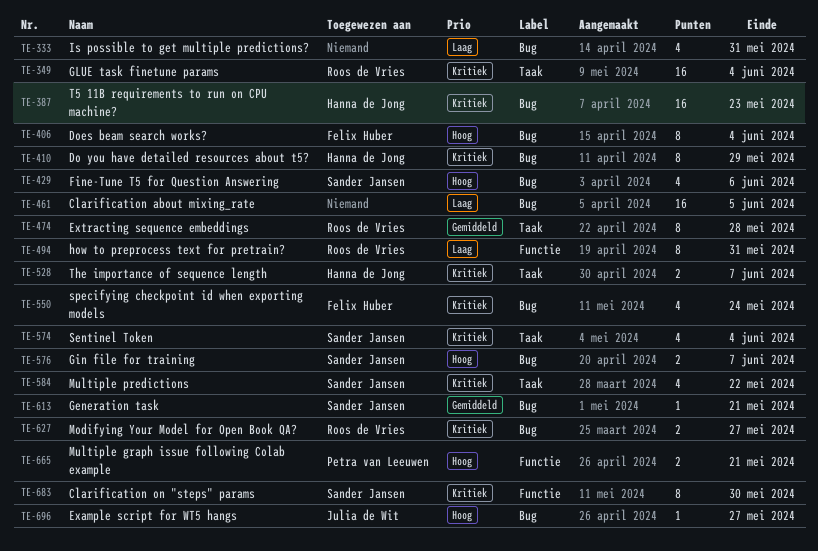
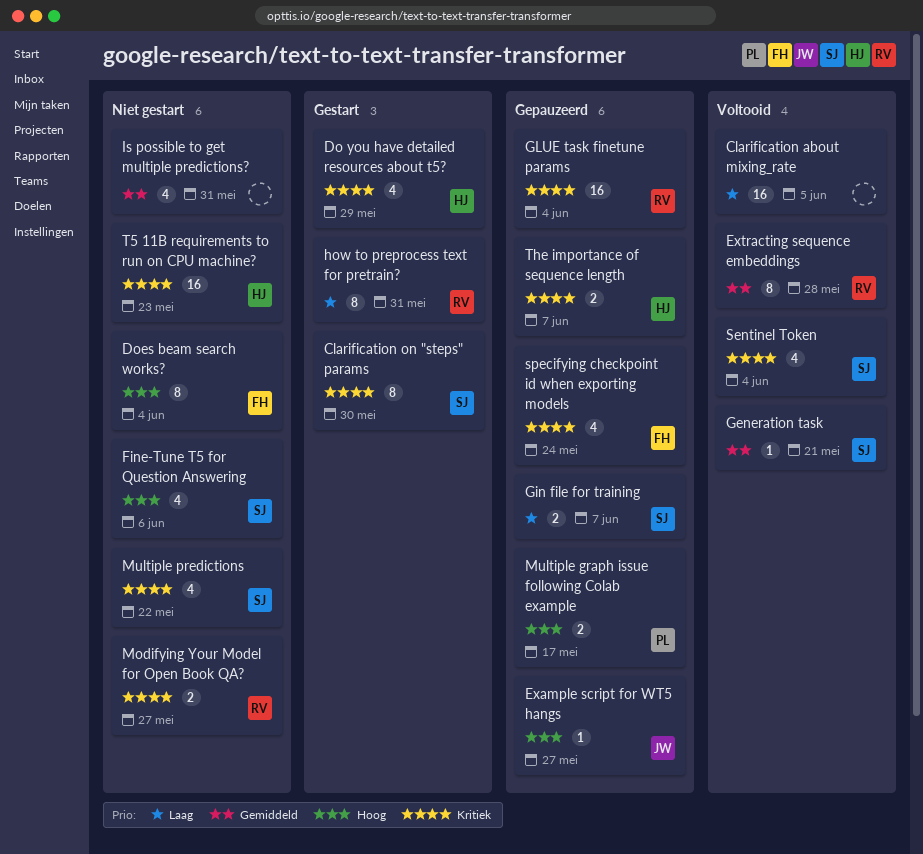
Do you have detailed resources about t5?, estimate: 8 -> 4
Gin file for training, priority: Hoog -> Laag
Is possible to get multiple predictions?, priority: Laag -> Gemiddeld
Multiple graph issue following Colab example, due: May 21 -> May 17

